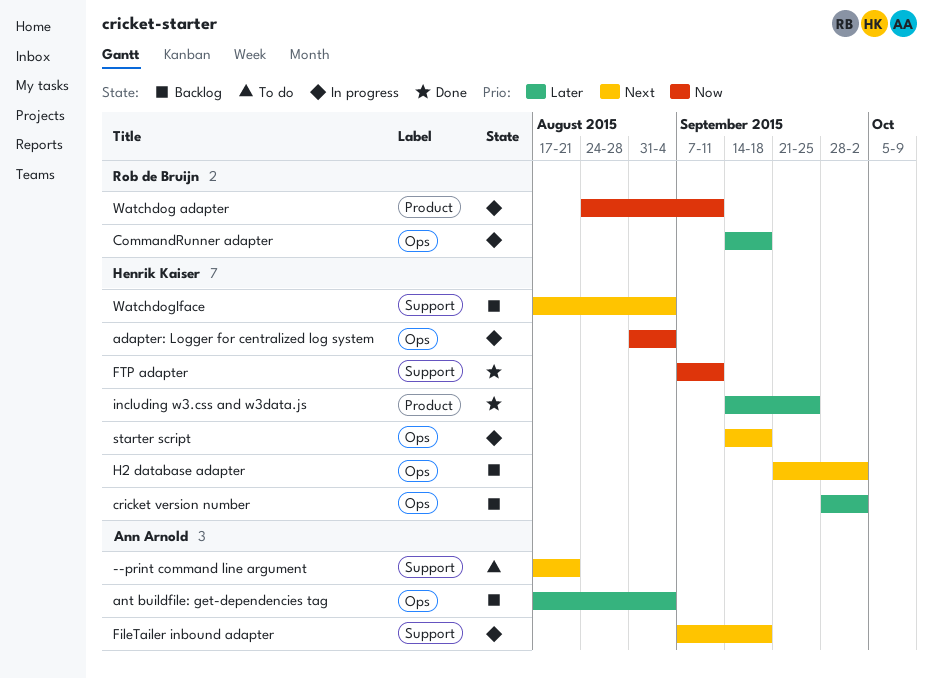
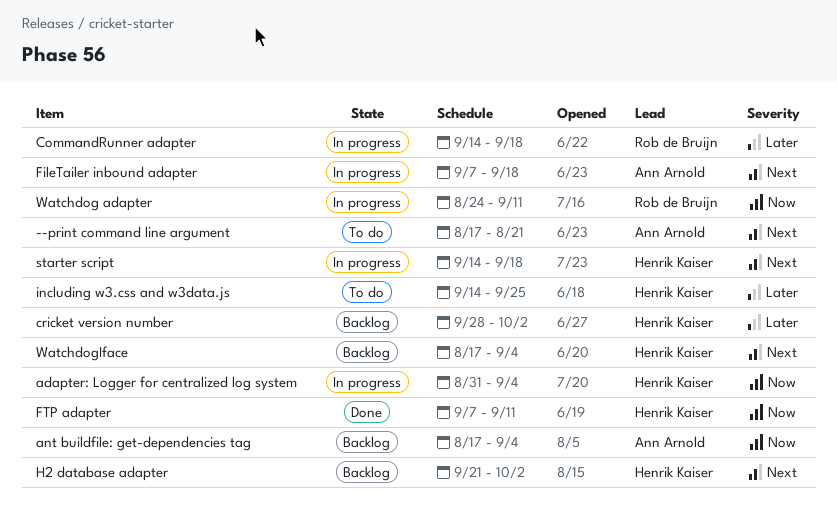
ant buildfile: get-dependencies tag, priority: Later -> Now
including w3.css and w3data.js, status: Done -> To do

